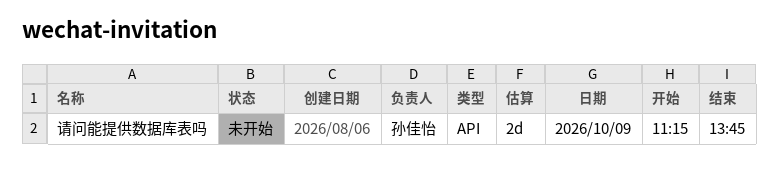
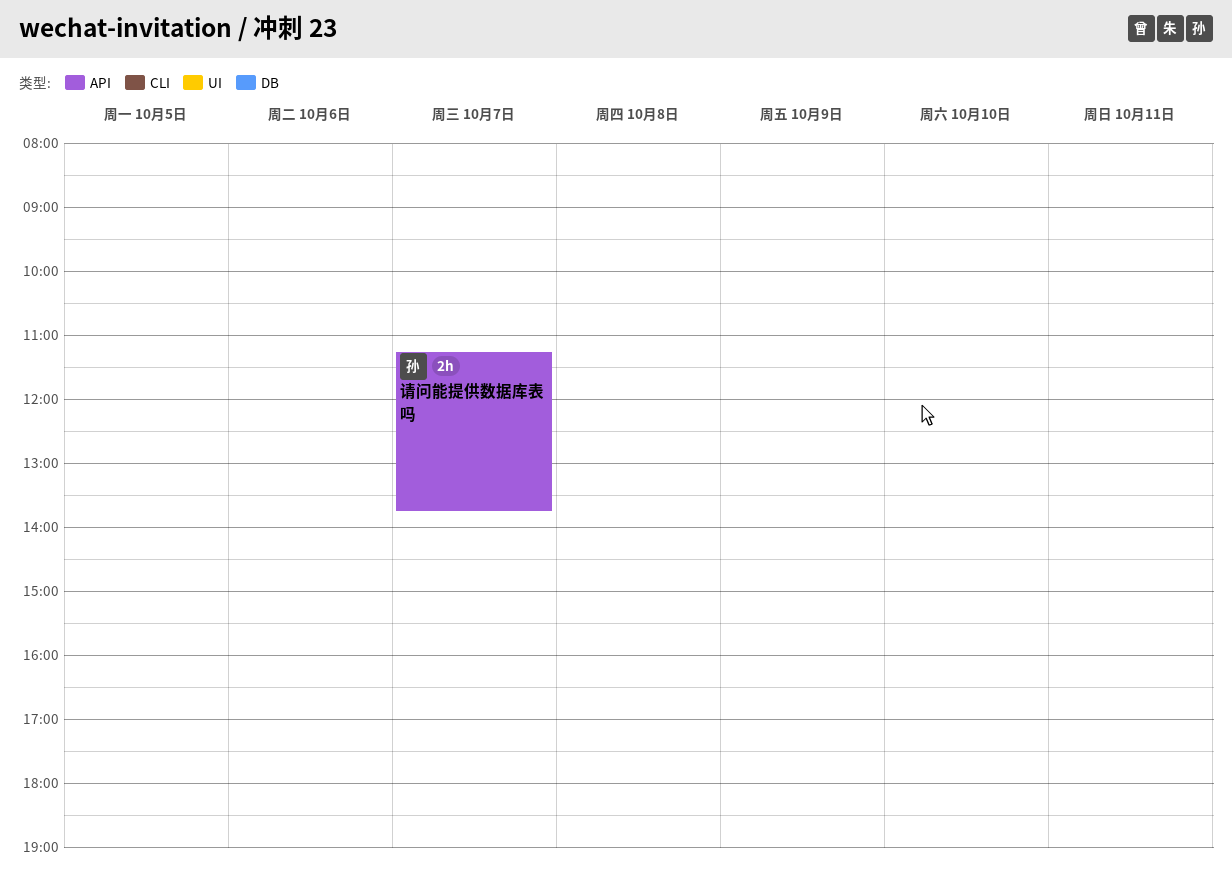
请问能提供数据库表吗, estimate: 2d -> 2h
请问能提供数据库表吗, day: Oct 9 -> Oct 7

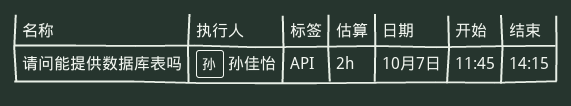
请问能提供数据库表吗, begins: 11:15 -> 11:45
请问能提供数据库表吗, ends: 13:45 -> 14:15

